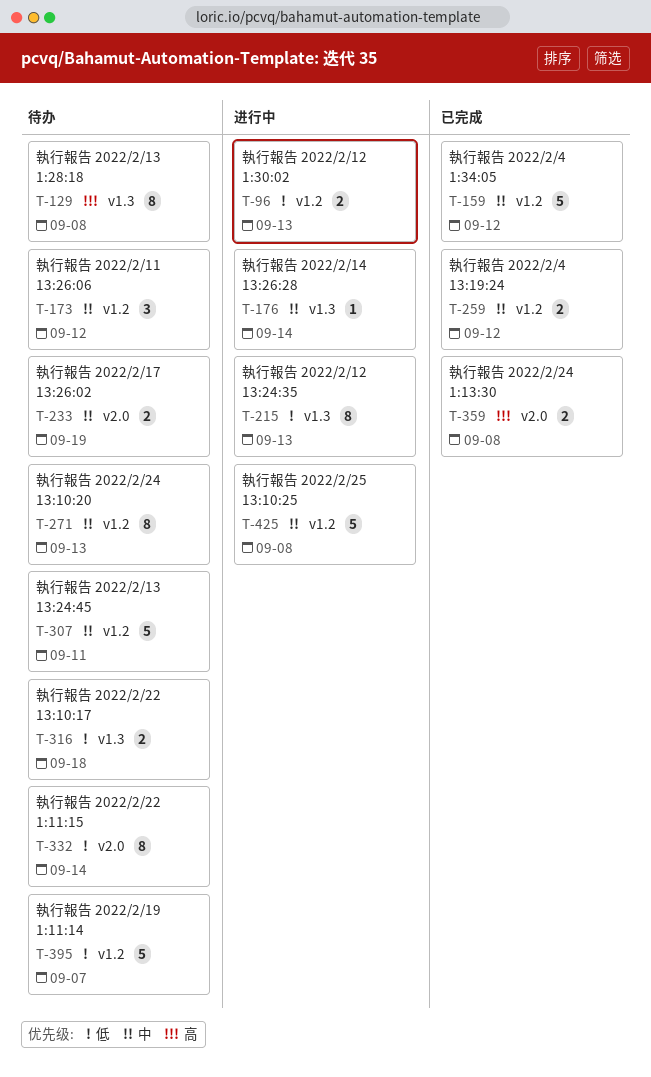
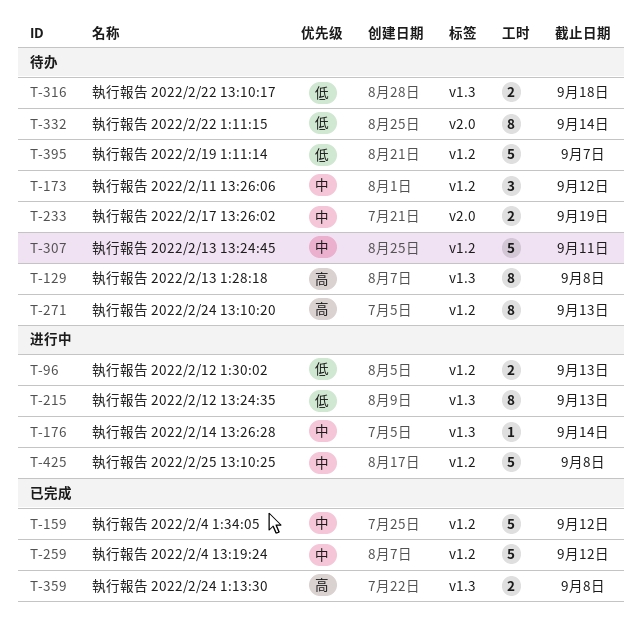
T-259, estimate: 2 -> 5
T-271, priority: 中 -> 高
T-359, label: v2.0 -> v1.3

